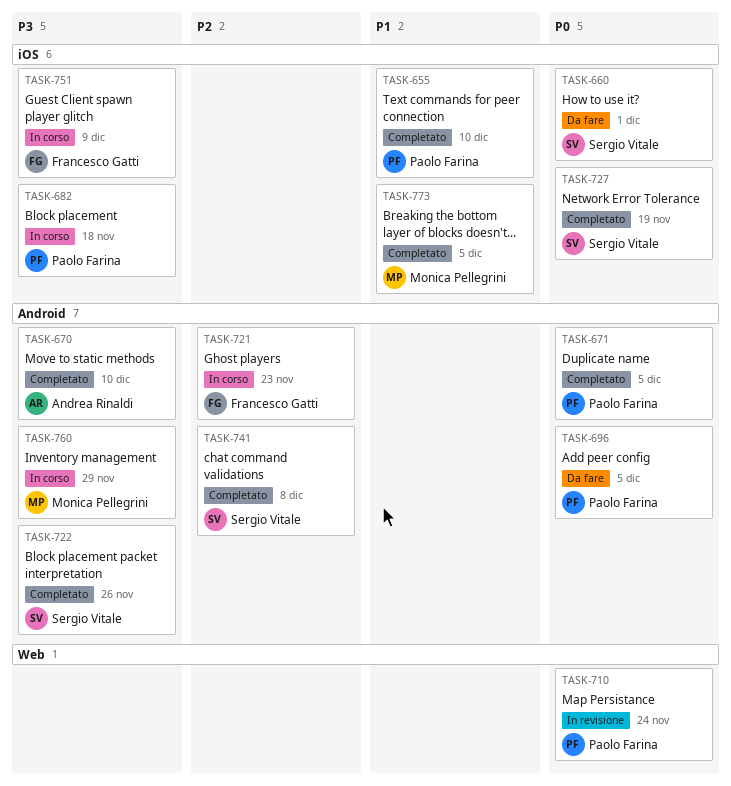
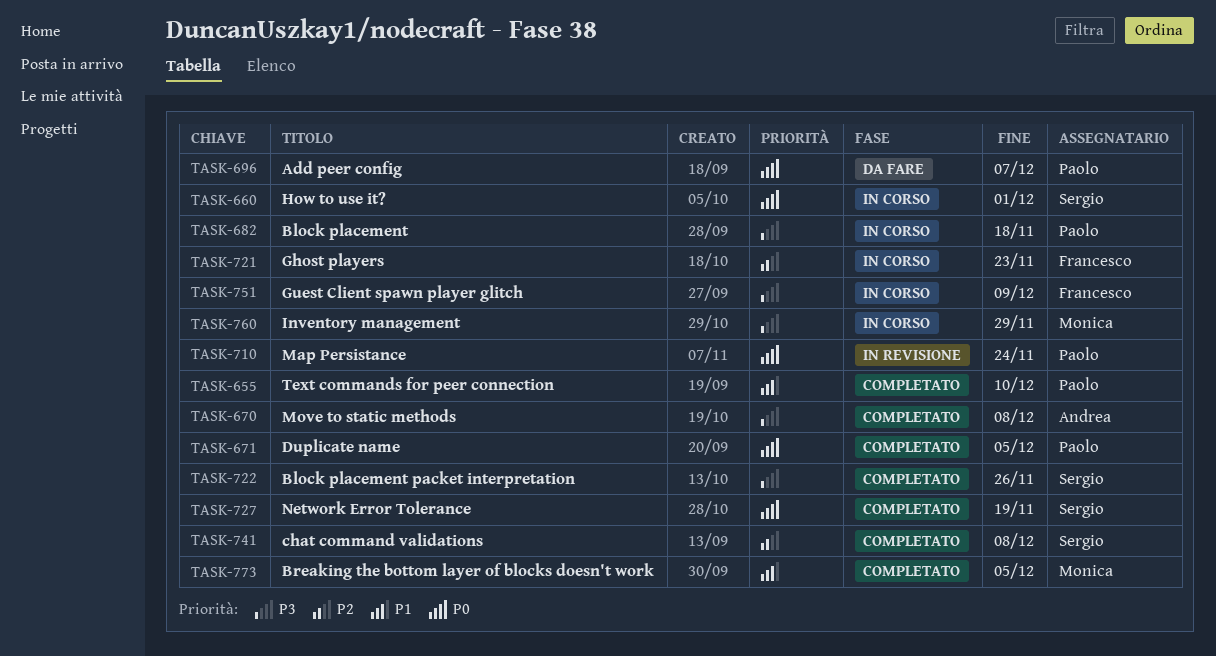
TASK-660, status: Da fare -> In corso
TASK-670, due: Dec 10 -> Dec 8
TASK-696, due: Dec 5 -> Dec 7

